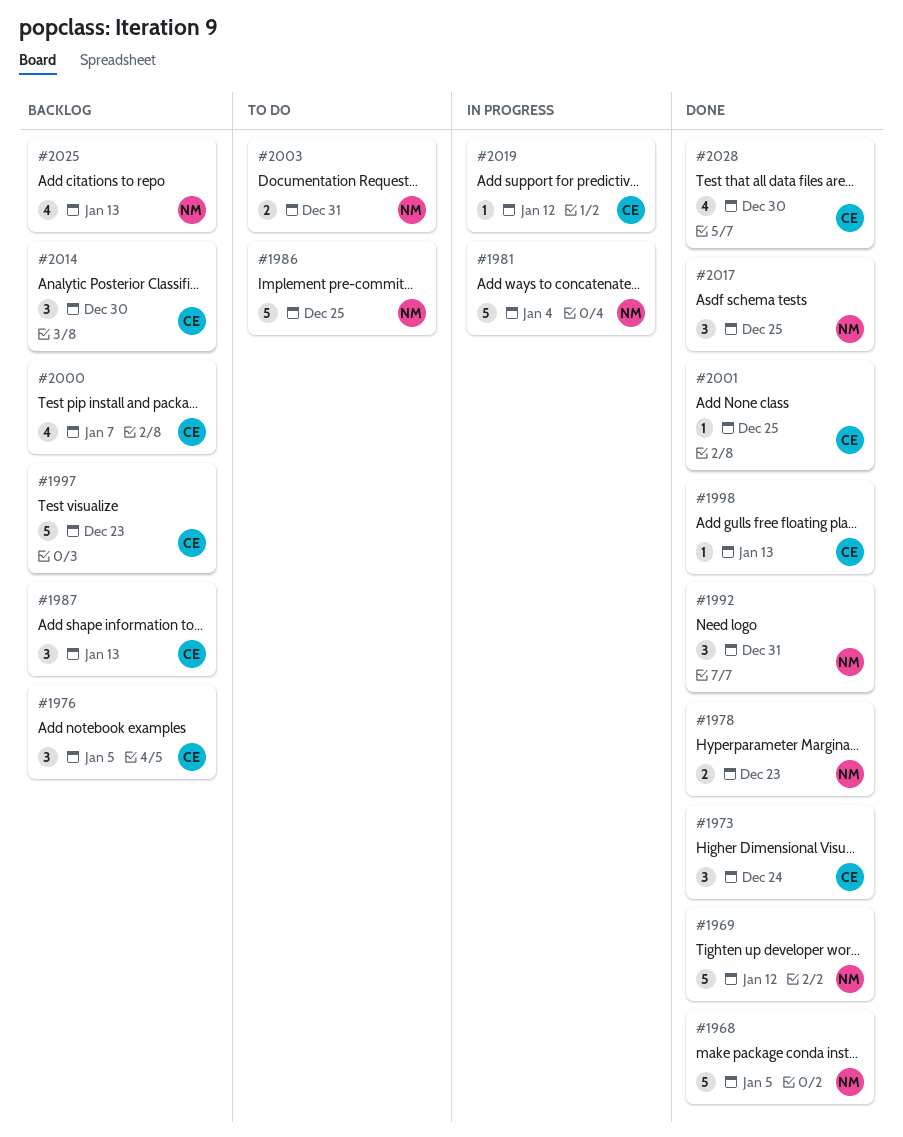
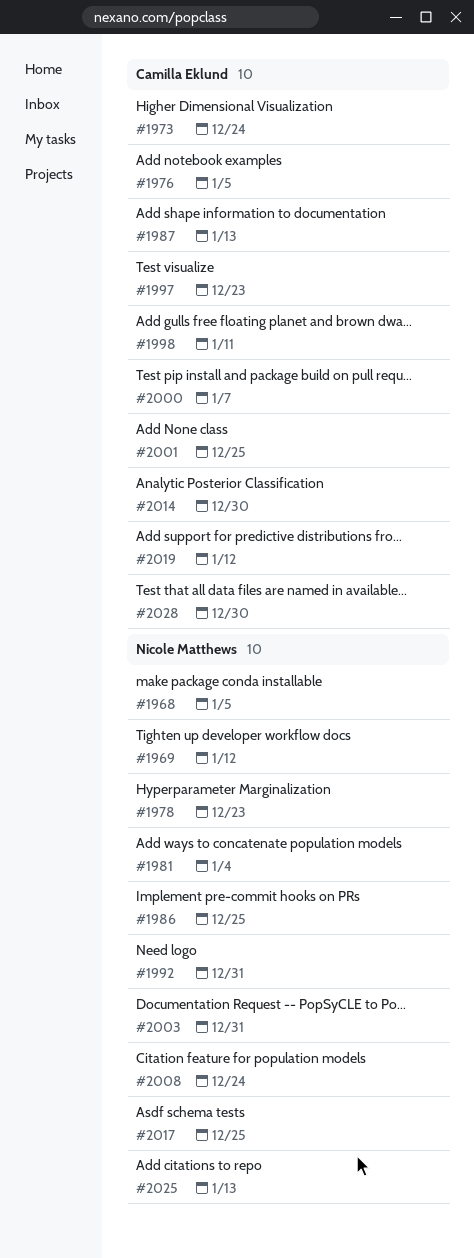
#1998, due: Jan 13 -> Jan 11
#2008: none -> present

